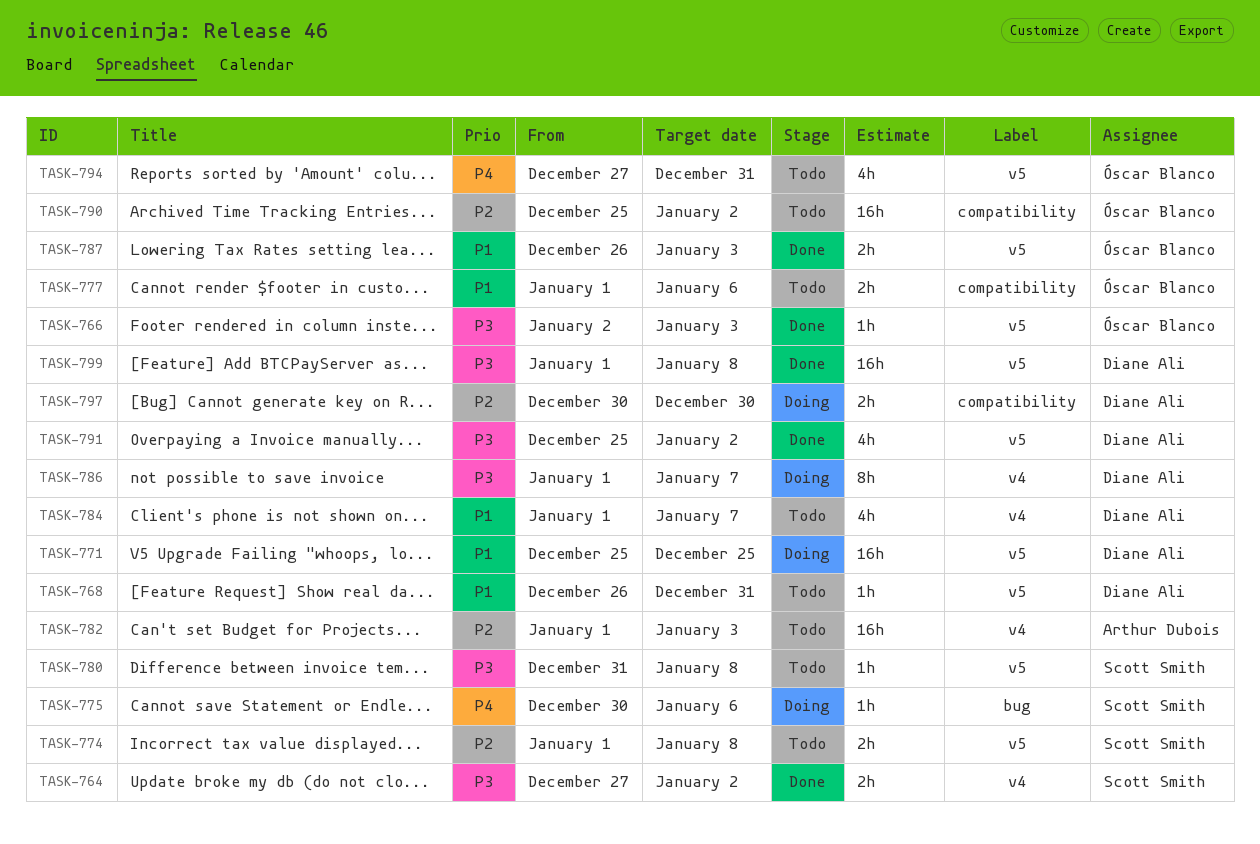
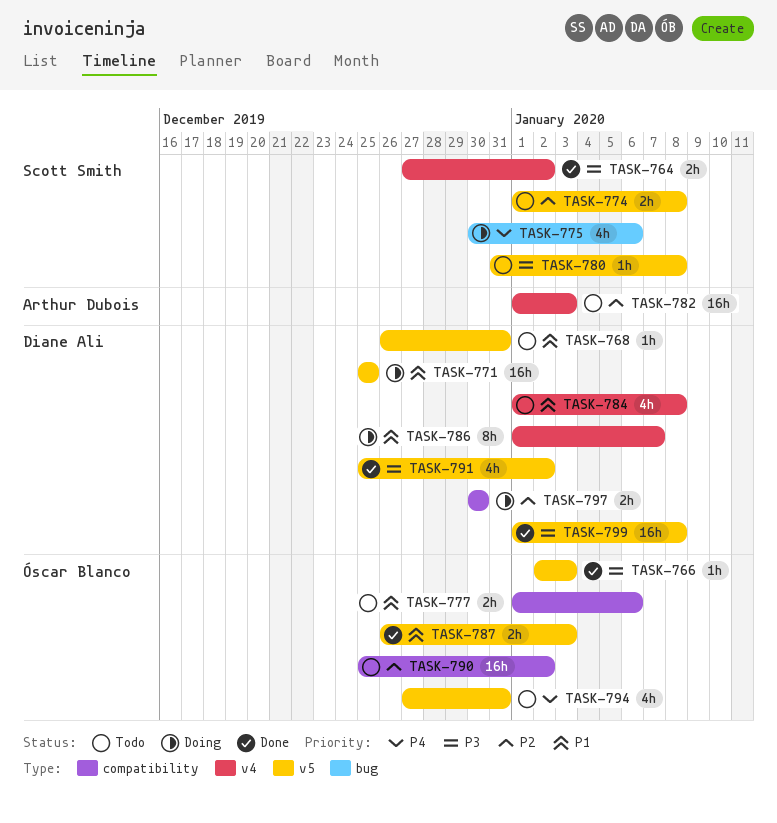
TASK-775, estimate: 1h -> 4h
TASK-784, due: Jan 7 -> Jan 8
TASK-786, priority: P3 -> P1

